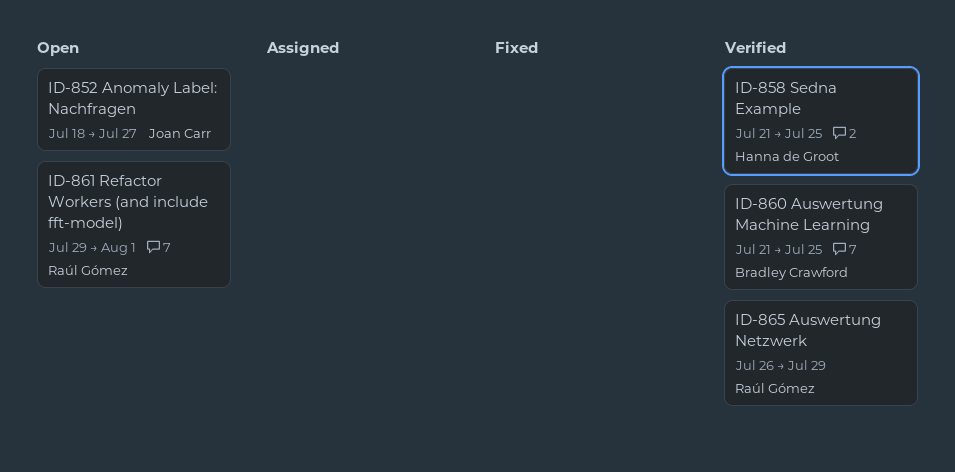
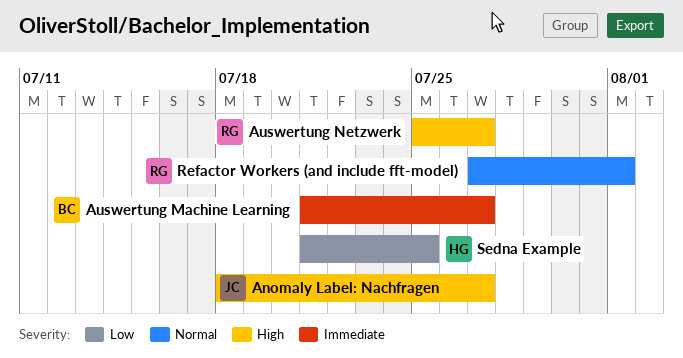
Auswertung Machine Learning, due: Jul 25 -> Jul 27
Auswertung Netzwerk, start: Jul 26 -> Jul 25
Auswertung Netzwerk, due: Jul 29 -> Jul 27
Refactor Workers (and include fft-model), start: Jul 29 -> Jul 27

